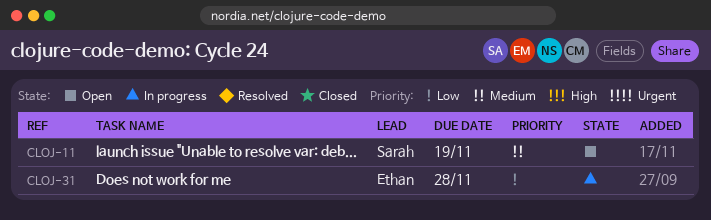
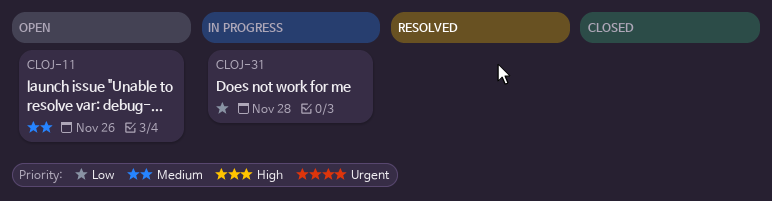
CLOJ-11, due: Nov 19 -> Nov 26

